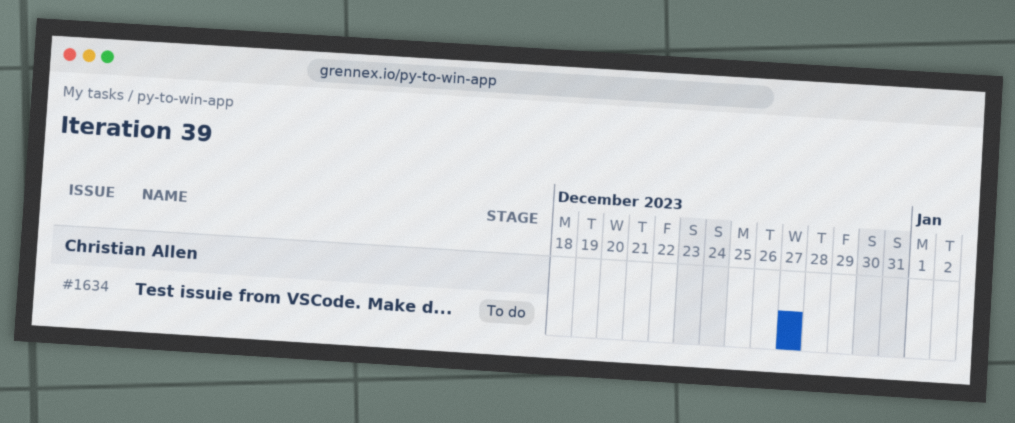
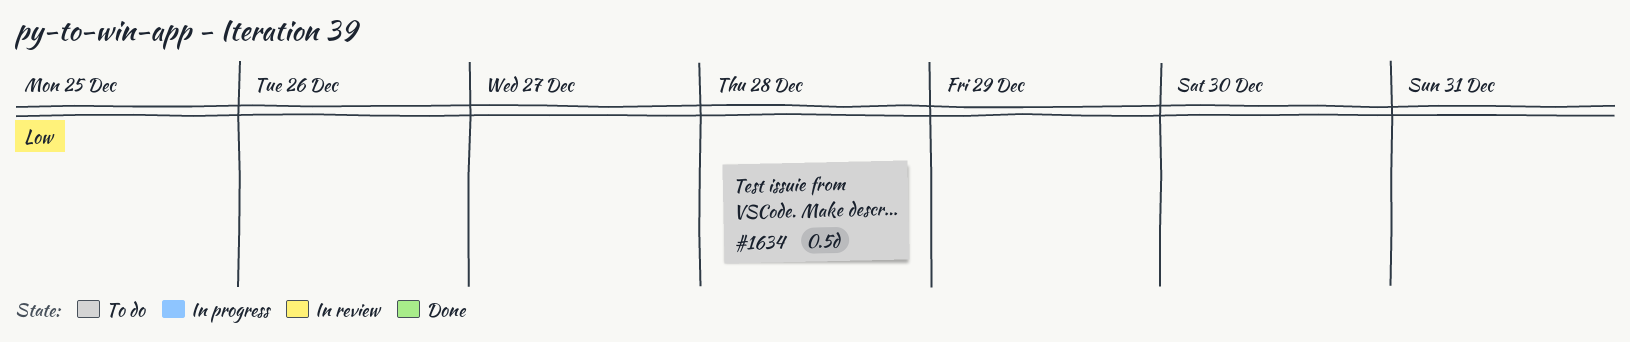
#1634, due: Dec 27 -> Dec 28

